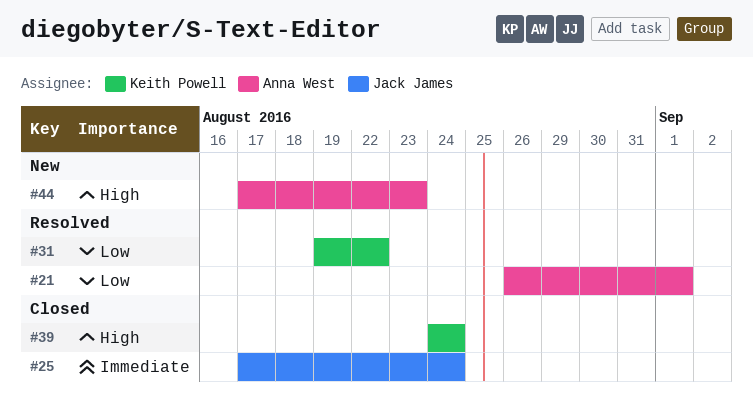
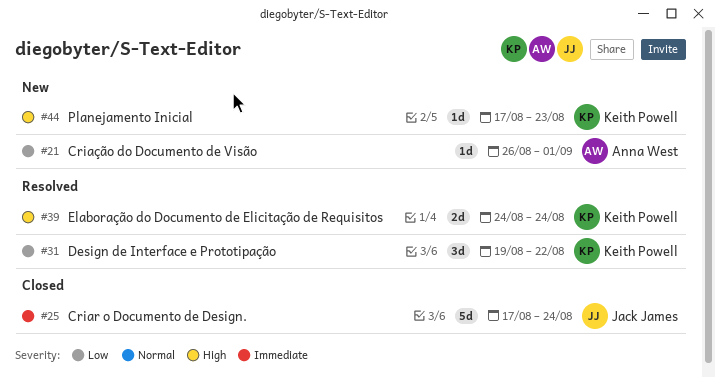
#21, status: Resolved -> New
#39, status: Closed -> Resolved
#44, owner: Anna West -> Keith Powell

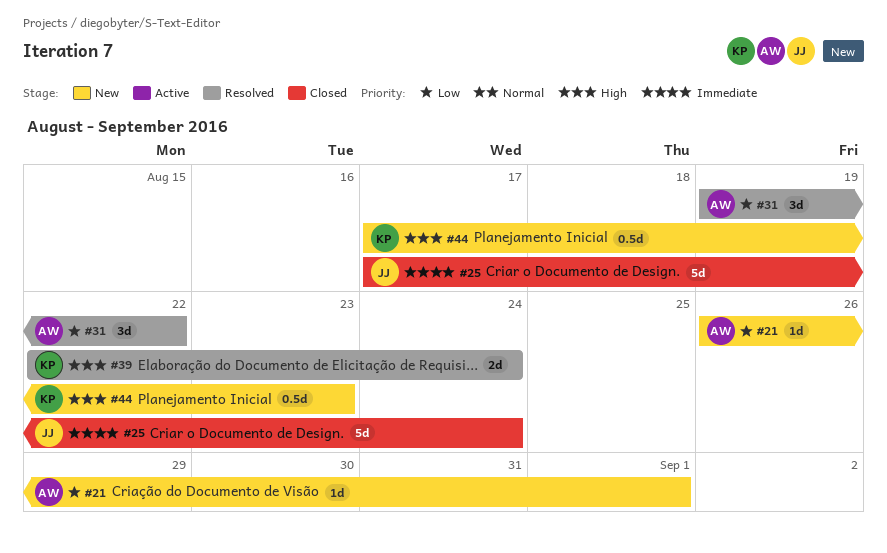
#31, owner: Keith Powell -> Anna West
#39, start: Aug 24 -> Aug 22
#44, estimate: 1d -> 0.5d

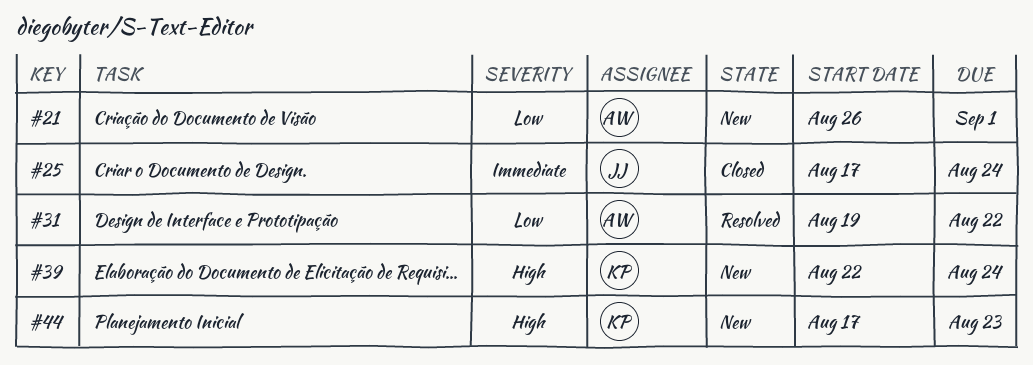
#39, status: Resolved -> New

